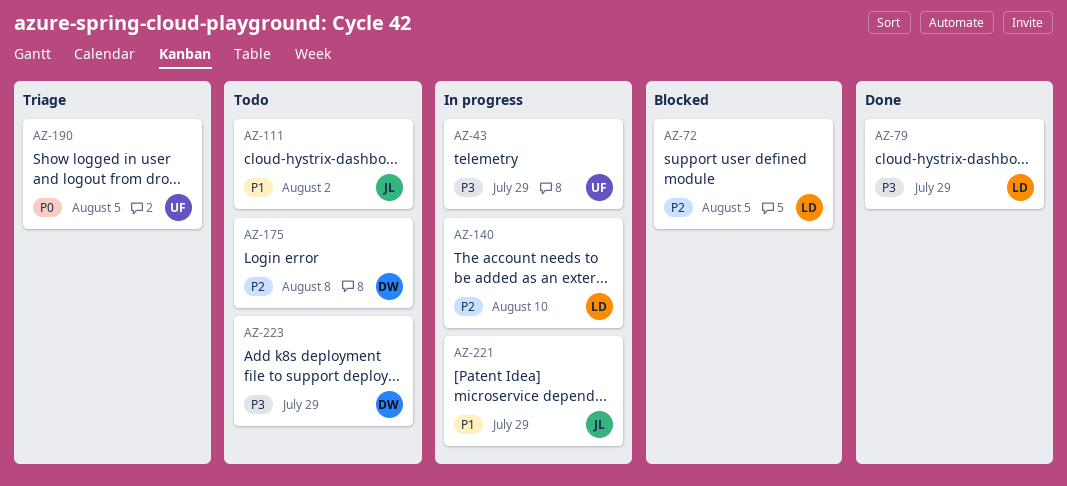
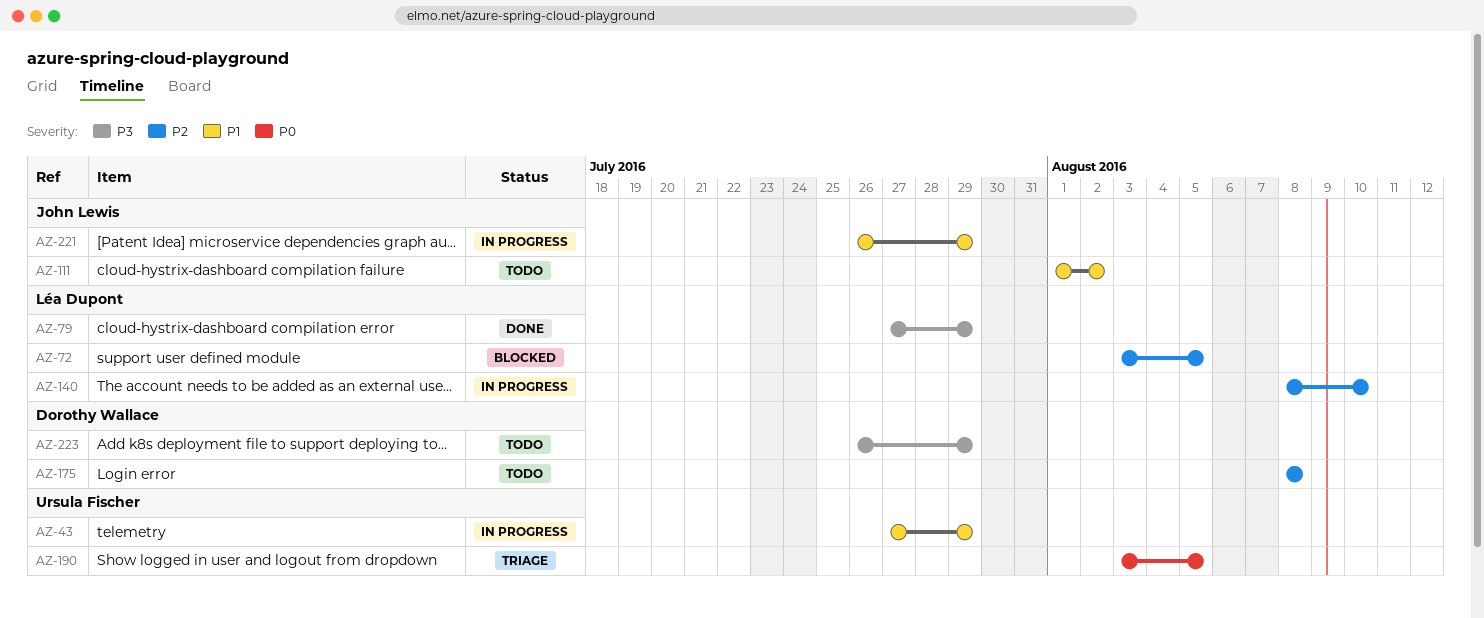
AZ-43, priority: P3 -> P1

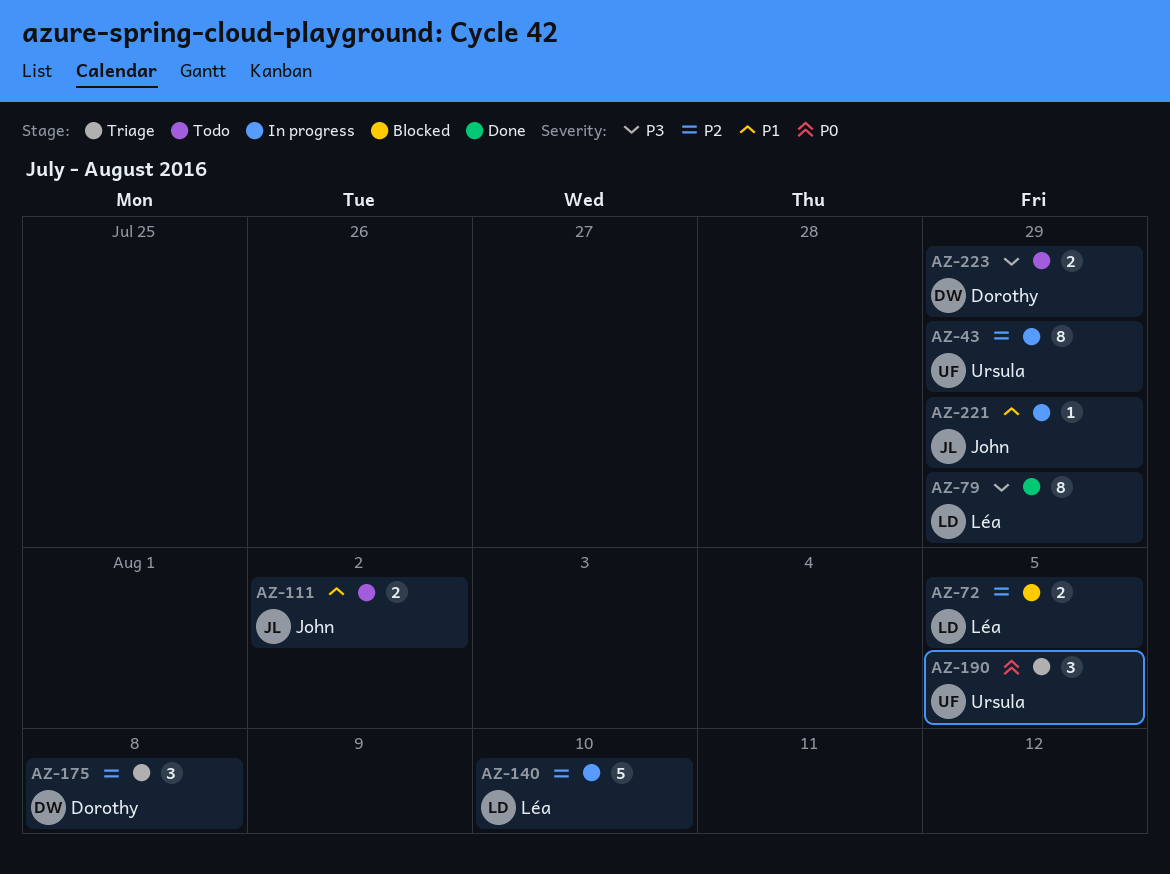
AZ-43, priority: P1 -> P2
AZ-175, status: Todo -> Triage

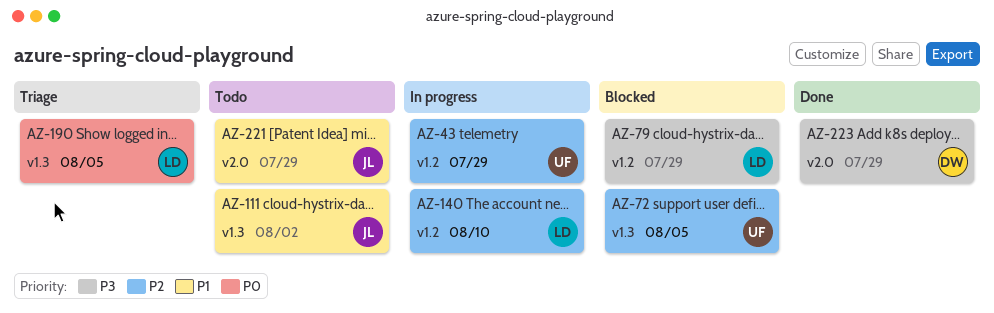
AZ-72, owner: Léa -> Ursula
AZ-79, status: Done -> Blocked
AZ-175: present -> none
AZ-190, owner: Ursula -> Léa
AZ-221, status: In progress -> Todo
AZ-223, status: Todo -> Done

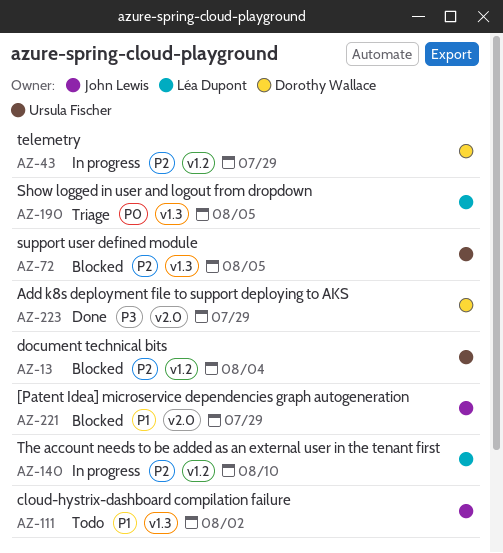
AZ-13: none -> present
AZ-43, owner: Ursula Fischer -> Dorothy Wallace
AZ-79: present -> none
AZ-221, status: Todo -> Blocked

